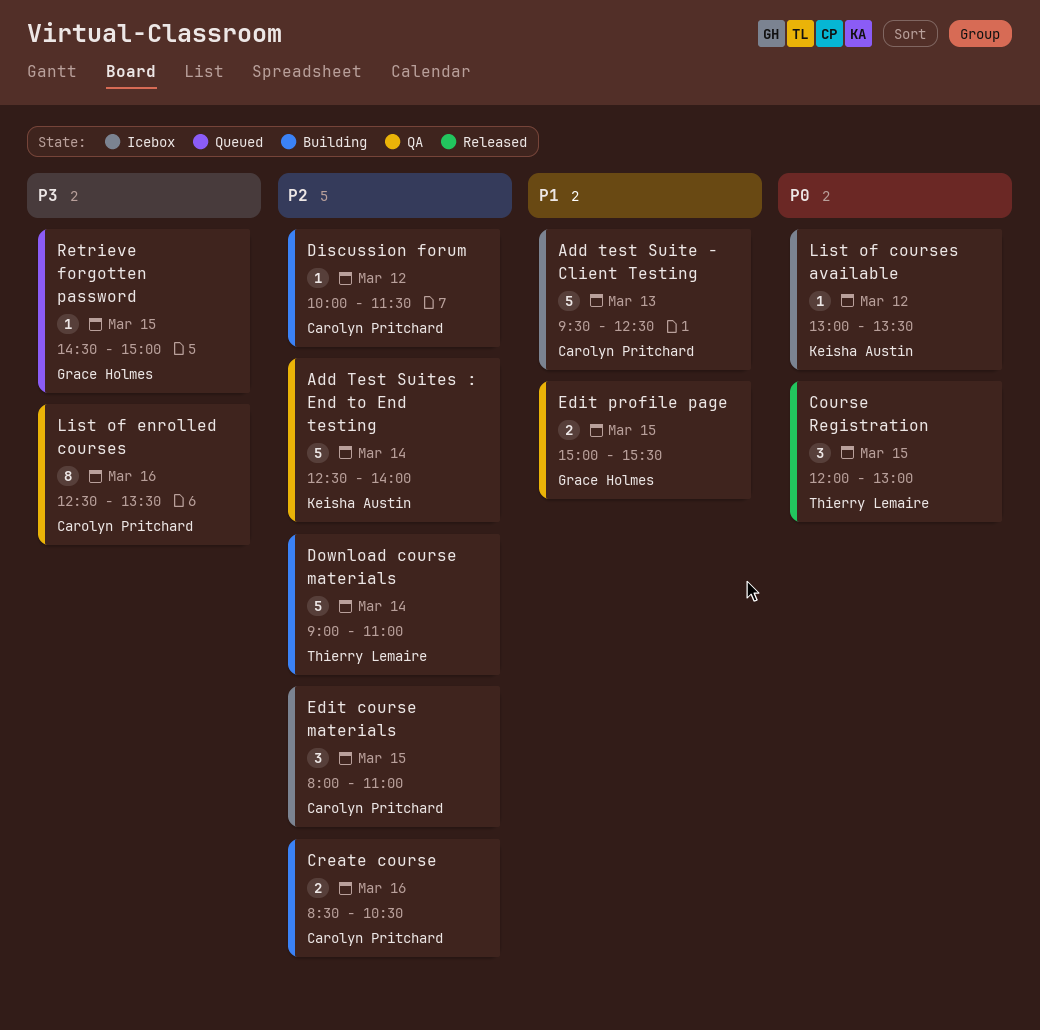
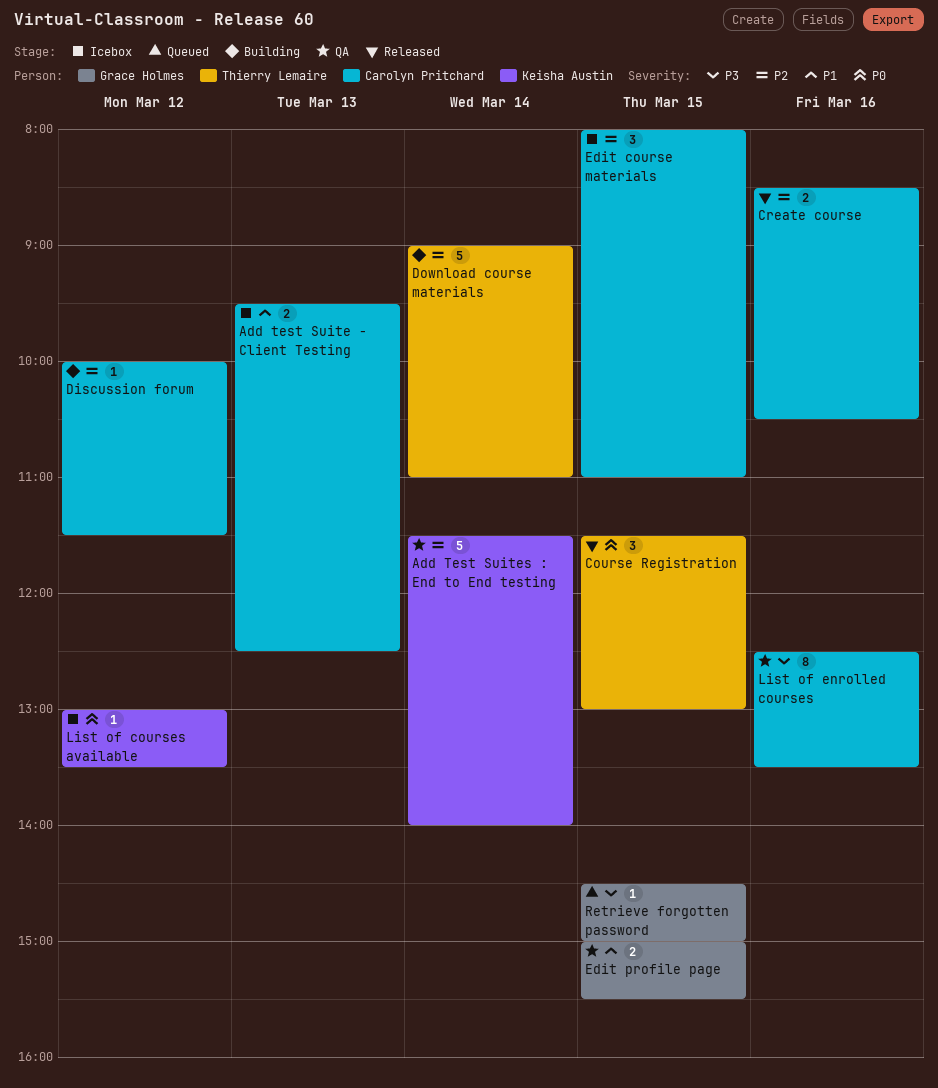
Add test Suite - Client Testing, estimate: 5 -> 2
Add Test Suites : End to End testing, begins: 12:30 -> 11:30
Course Registration, begins: 12:00 -> 11:30
Create course, status: Building -> Released

